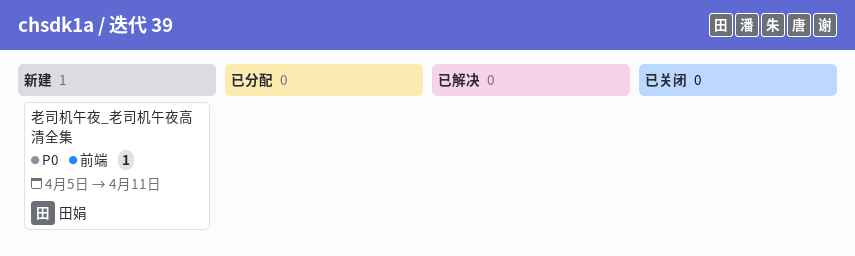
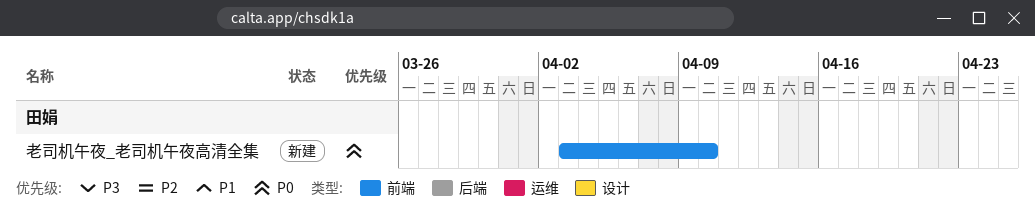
老司机午夜_老司机午夜高清全集, start: Apr 5 -> Apr 3
老司机午夜_老司机午夜高清全集, due: Apr 11 -> Apr 10

